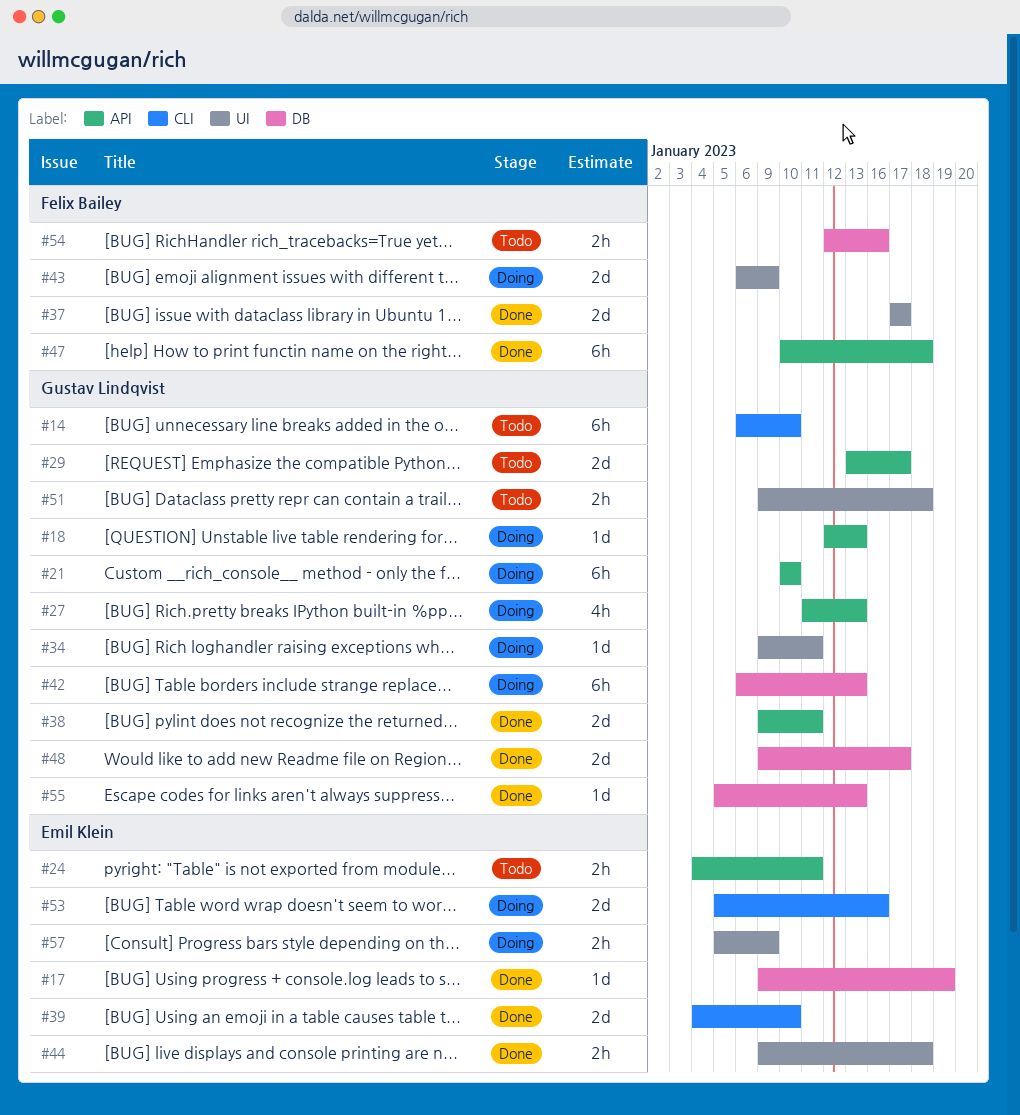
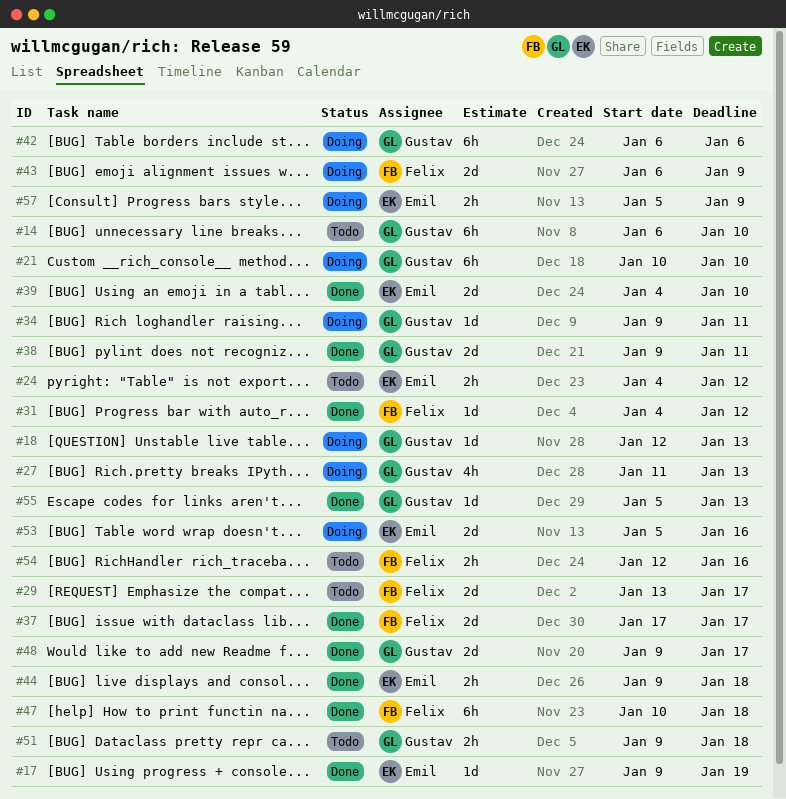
#24, due: Jan 11 -> Jan 12
#29, owner: Gustav Lindqvist -> Felix Bailey
#31: none -> present
#42, due: Jan 13 -> Jan 6

